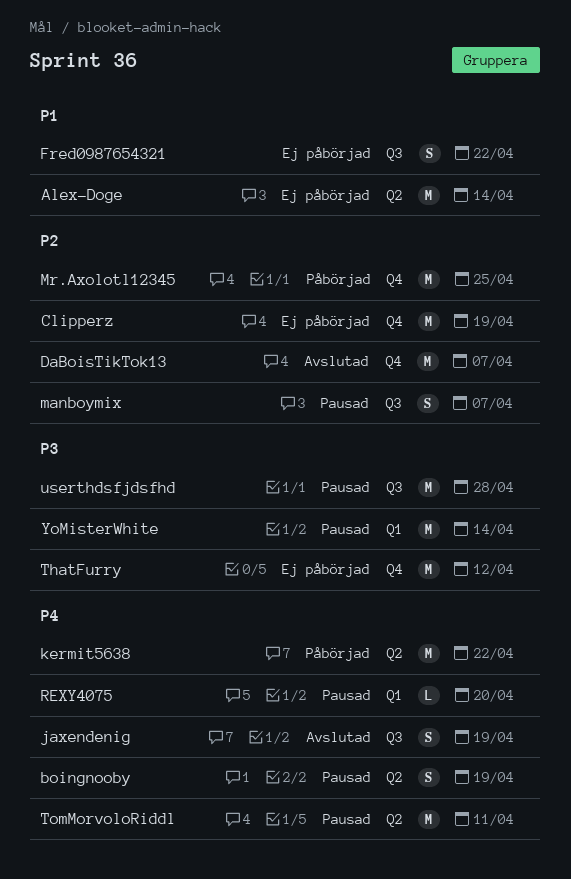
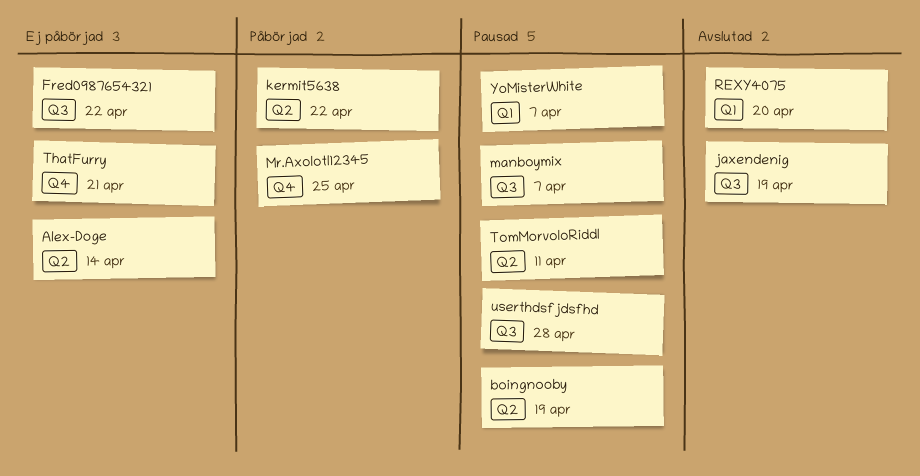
Clipperz: present -> none
DaBoisTikTok13: present -> none
REXY4075, status: Pausad -> Avslutad
ThatFurry, due: Apr 12 -> Apr 21
YoMisterWhite, due: Apr 14 -> Apr 7

